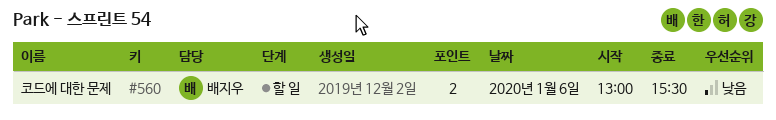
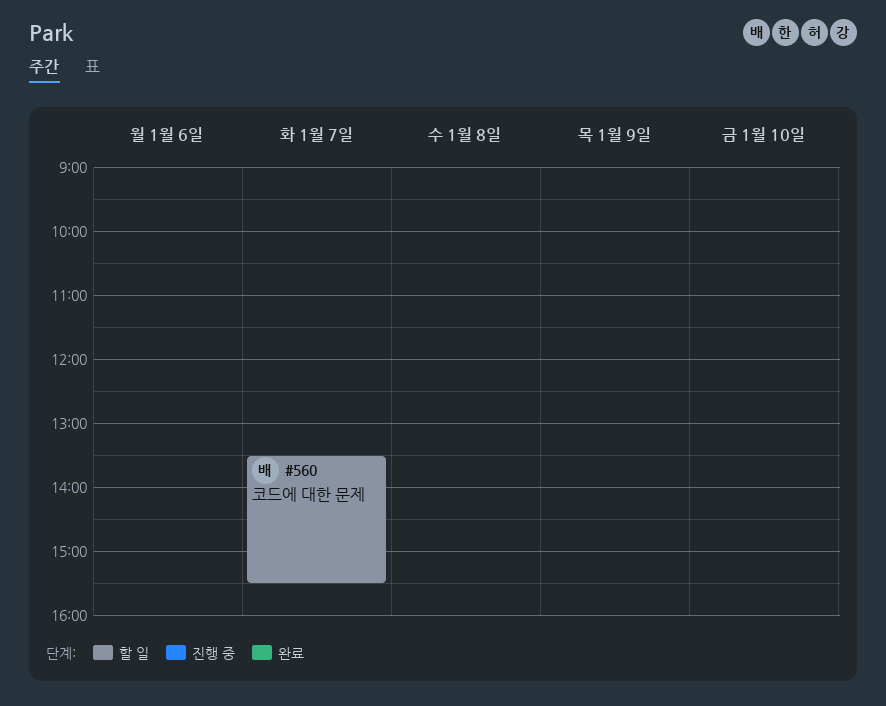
#560, day: Jan 6 -> Jan 7
#560, begins: 13:00 -> 13:30

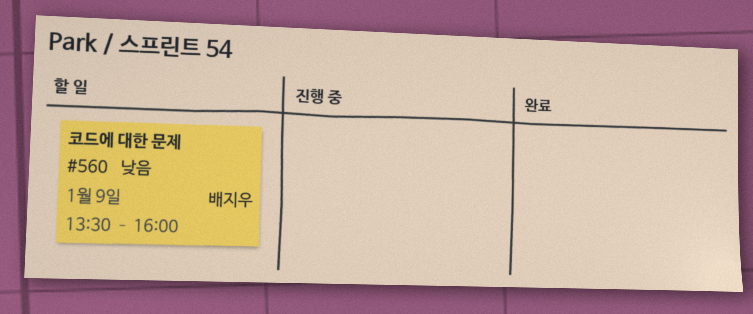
#560, day: Jan 7 -> Jan 9
#560, ends: 15:30 -> 16:00

